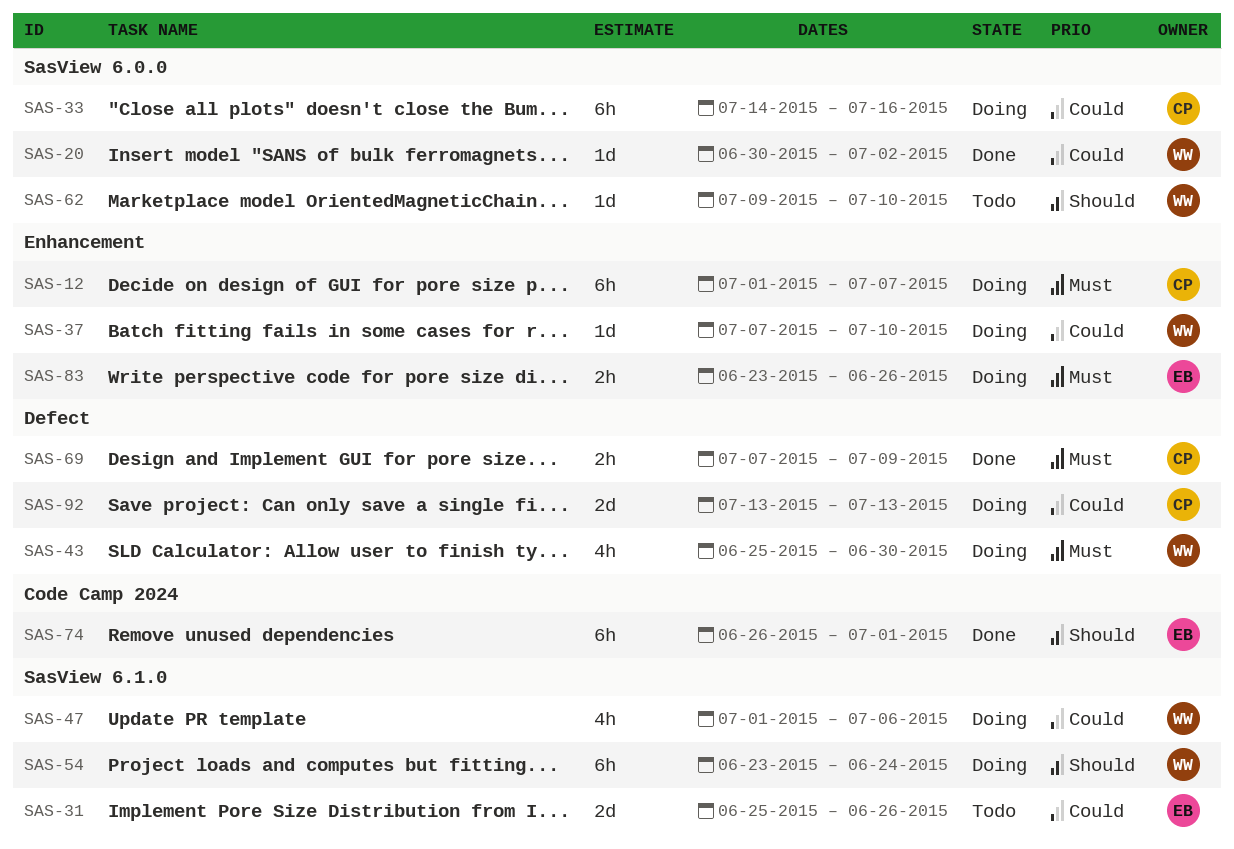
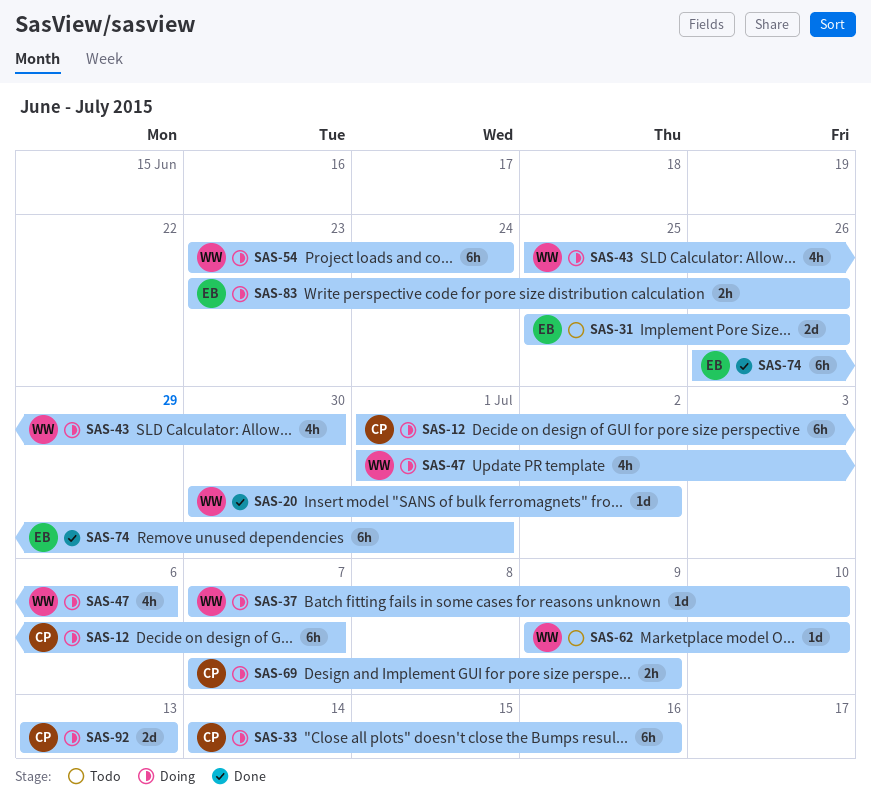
SAS-69, status: Done -> Doing

